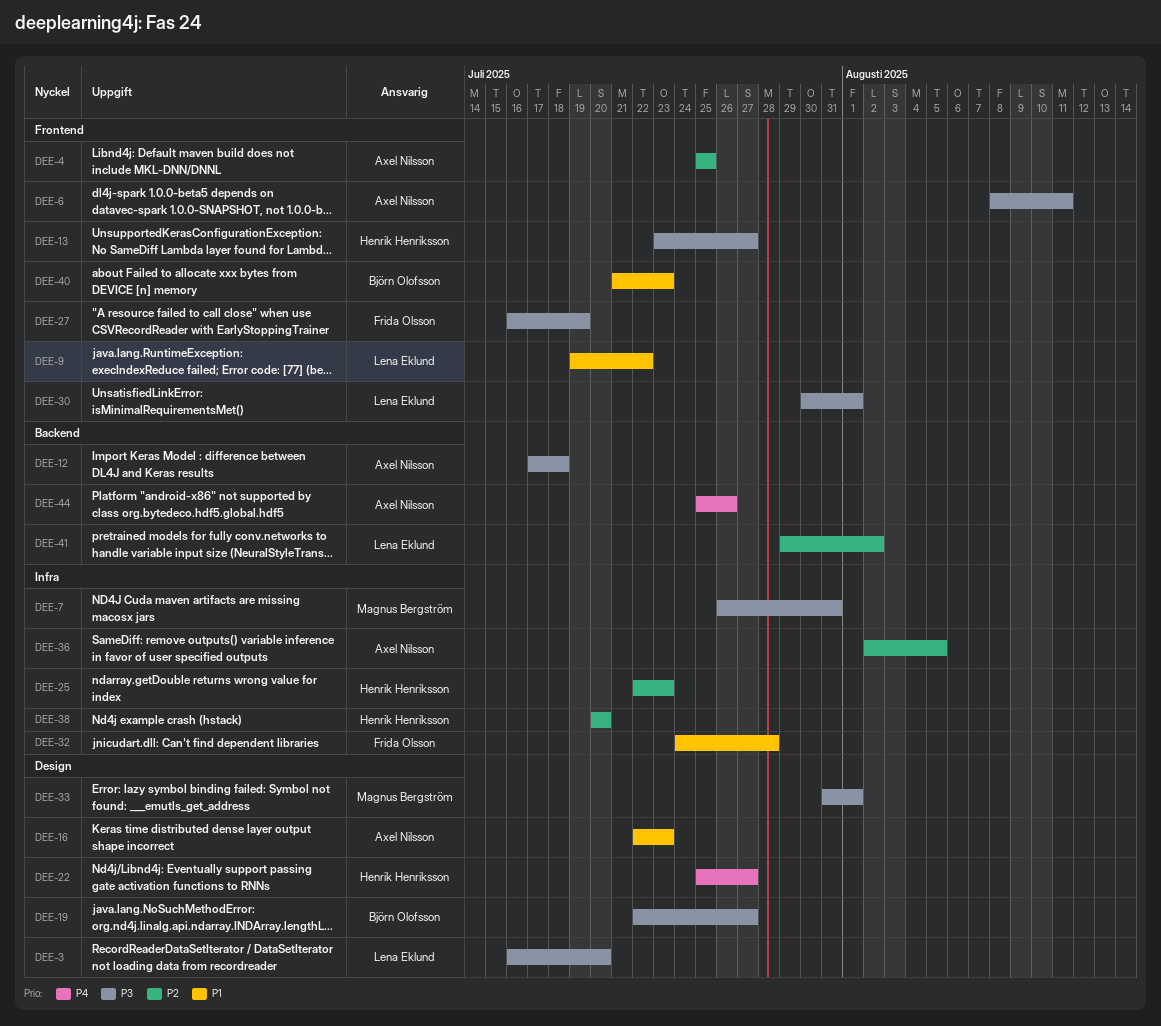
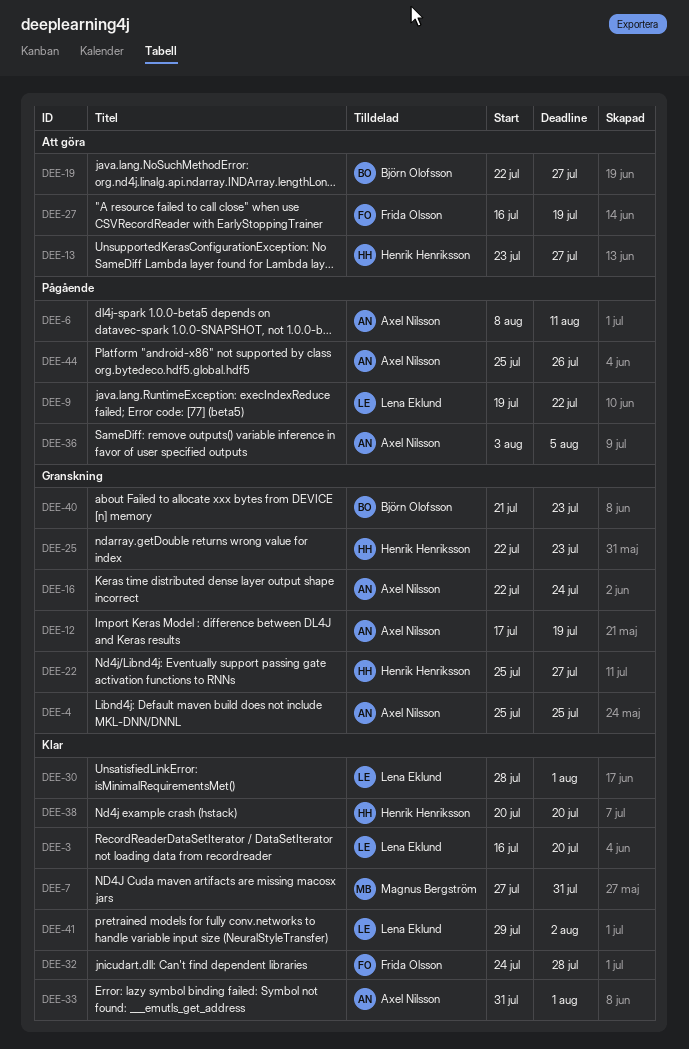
DEE-7, start: Jul 26 -> Jul 27
DEE-12, due: Jul 18 -> Jul 19
DEE-16, due: Jul 23 -> Jul 24
DEE-30, start: Jul 30 -> Jul 28
DEE-33, owner: Magnus Bergström -> Axel Nilsson
DEE-36, start: Aug 2 -> Aug 3

